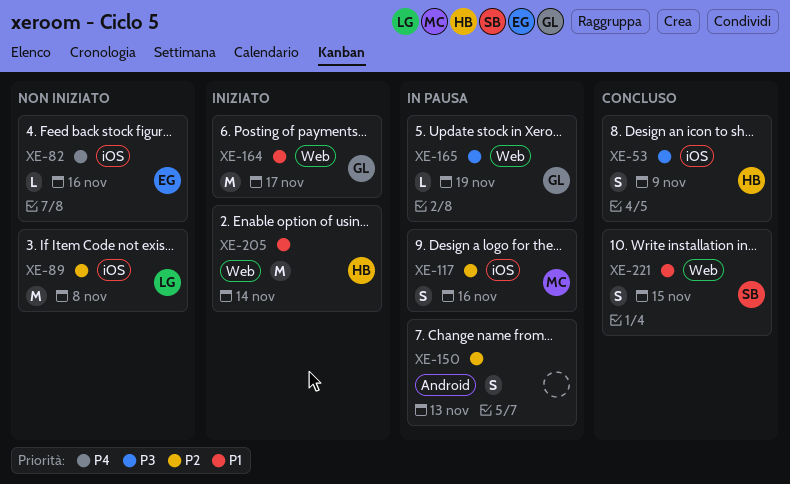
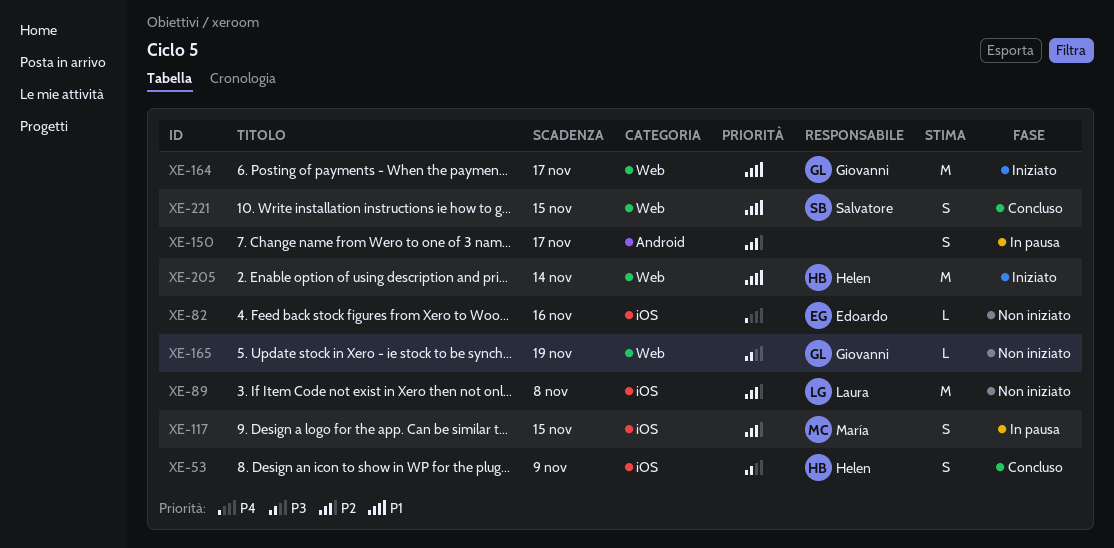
XE-117, due: Nov 16 -> Nov 15
XE-150, due: Nov 13 -> Nov 17
XE-165, status: In pausa -> Non iniziato

